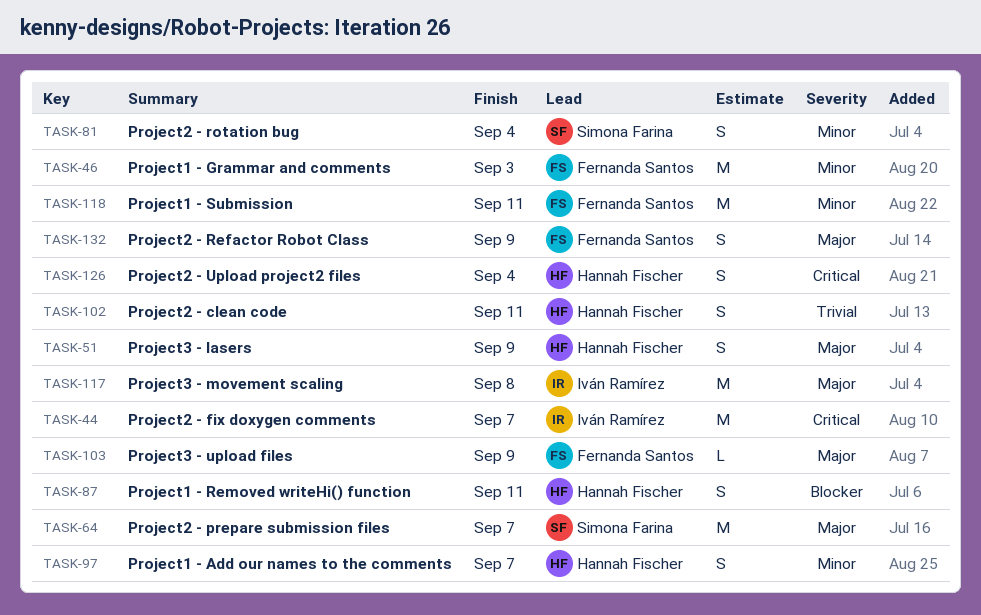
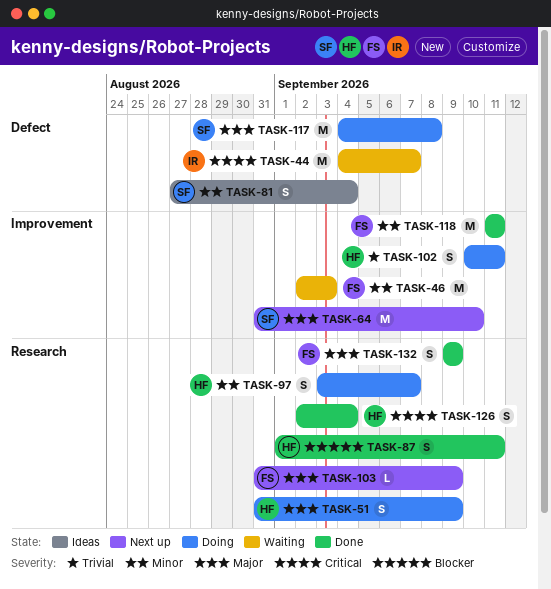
TASK-64, due: Sep 7 -> Sep 10
TASK-117, owner: Iván Ramírez -> Simona Farina

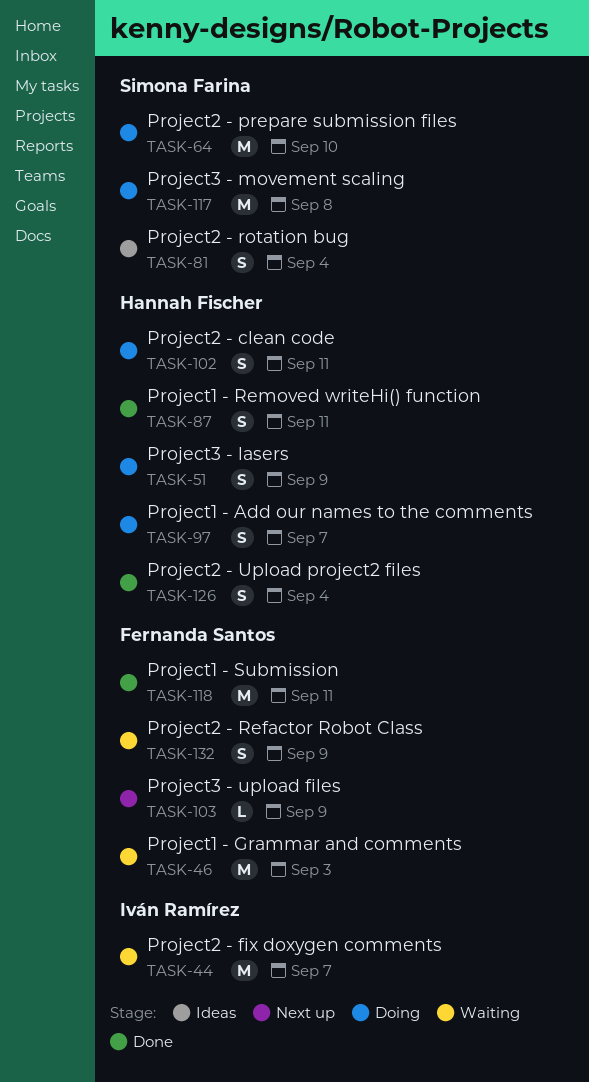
TASK-64, status: Next up -> Doing
TASK-132, status: Done -> Waiting

